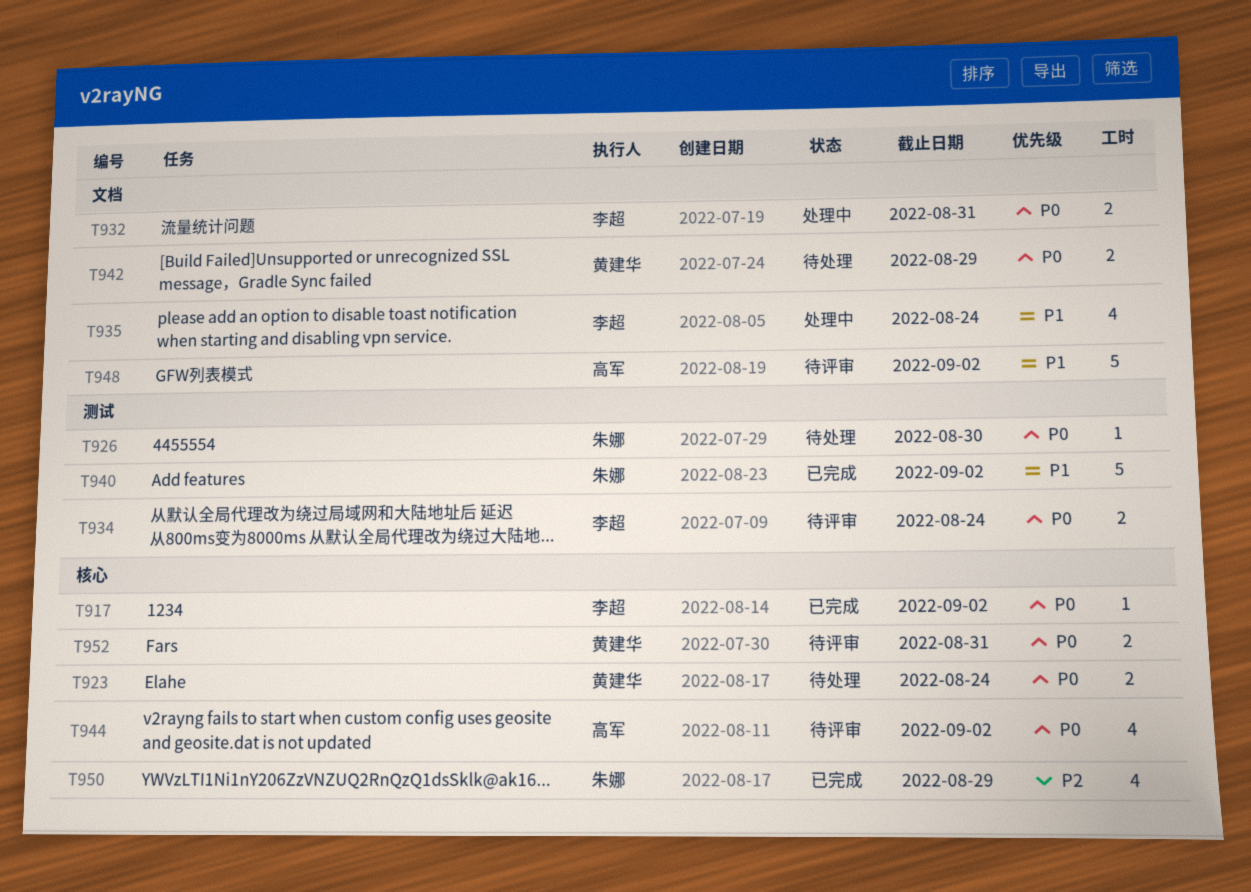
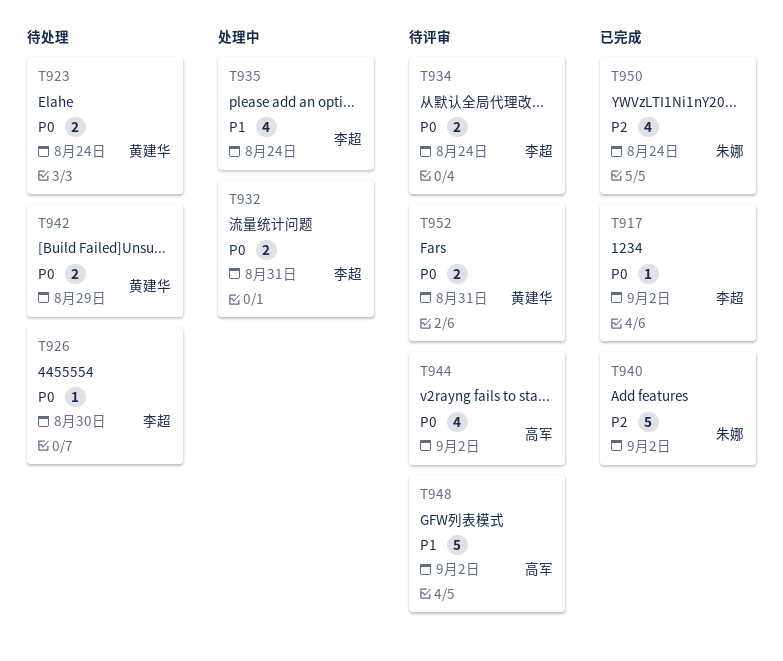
T926, owner: 朱娜 -> 李超
T940, priority: P1 -> P2
T950, due: Aug 29 -> Aug 24

